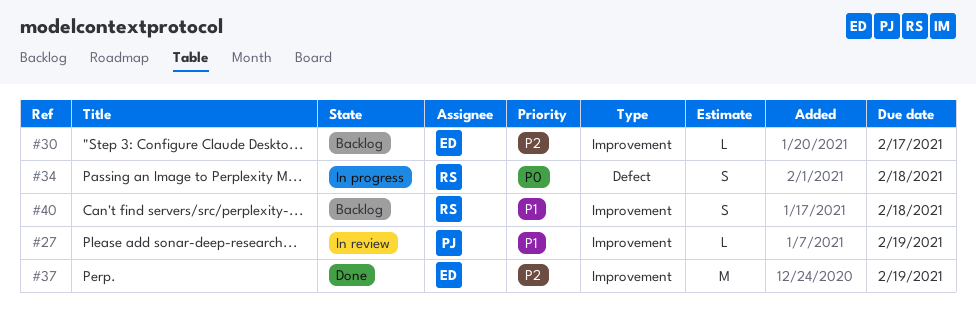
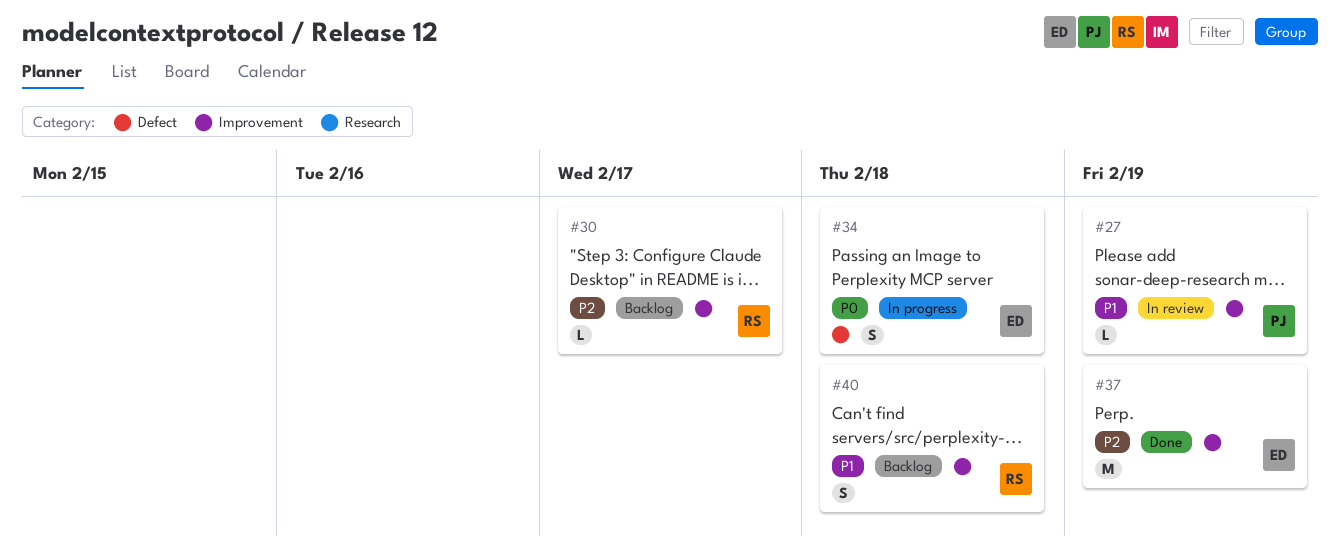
#30, owner: ED -> RS
#34, owner: RS -> ED

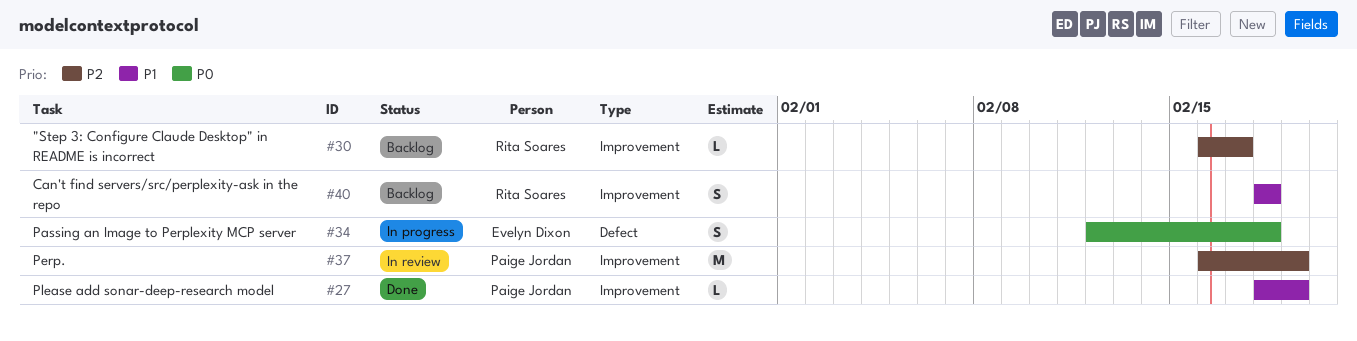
#27, status: In review -> Done
#37, status: Done -> In review
#37, owner: Evelyn Dixon -> Paige Jordan

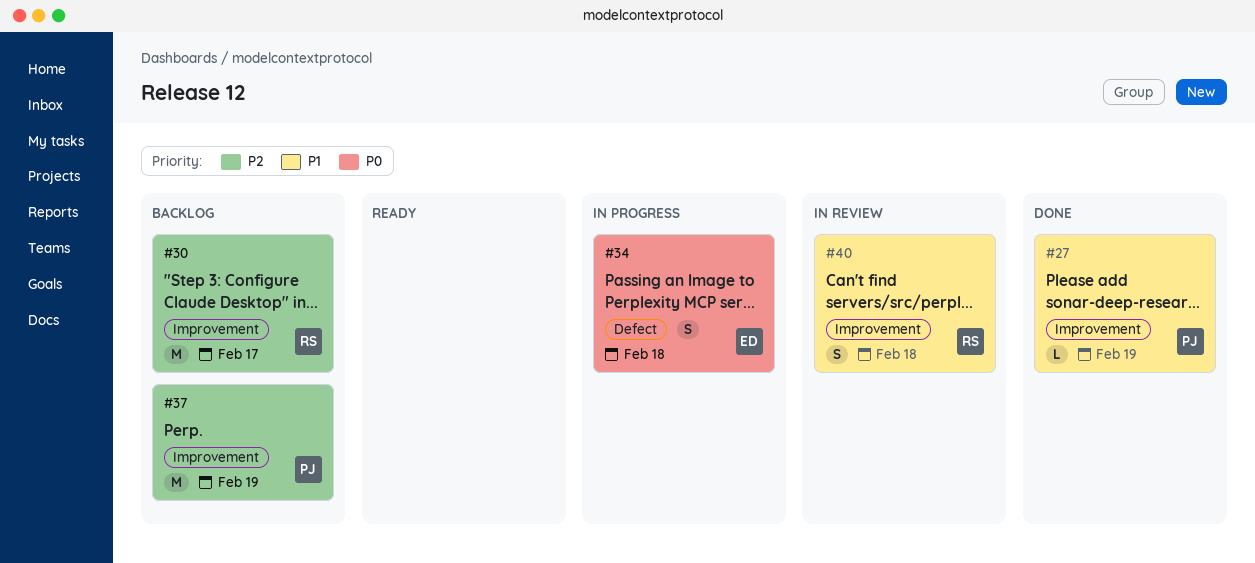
#30, estimate: L -> M
#37, status: In review -> Backlog
#40, status: Backlog -> In review

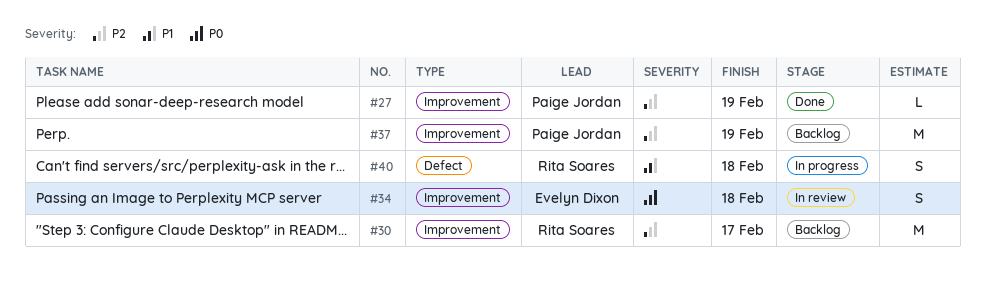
#27, priority: P1 -> P2
#34, status: In progress -> In review
#34, label: Defect -> Improvement
#40, status: In review -> In progress
#40, label: Improvement -> Defect

